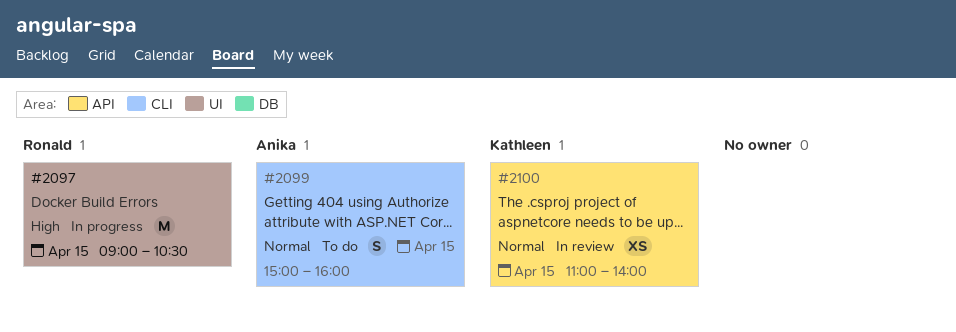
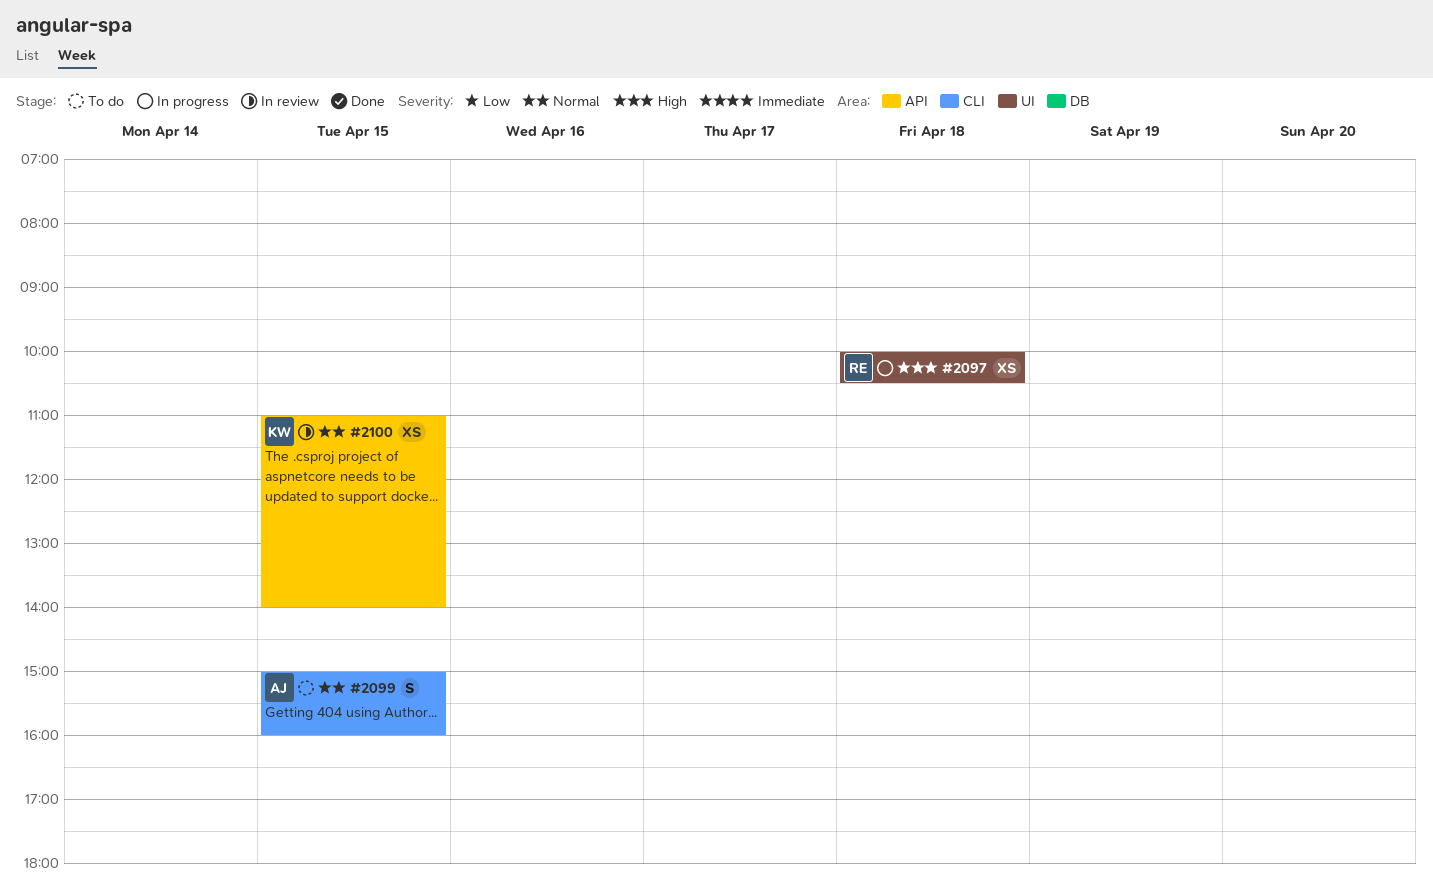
#2097, estimate: M -> XS
#2097, day: Apr 15 -> Apr 18
#2097, begins: 09:00 -> 10:00

